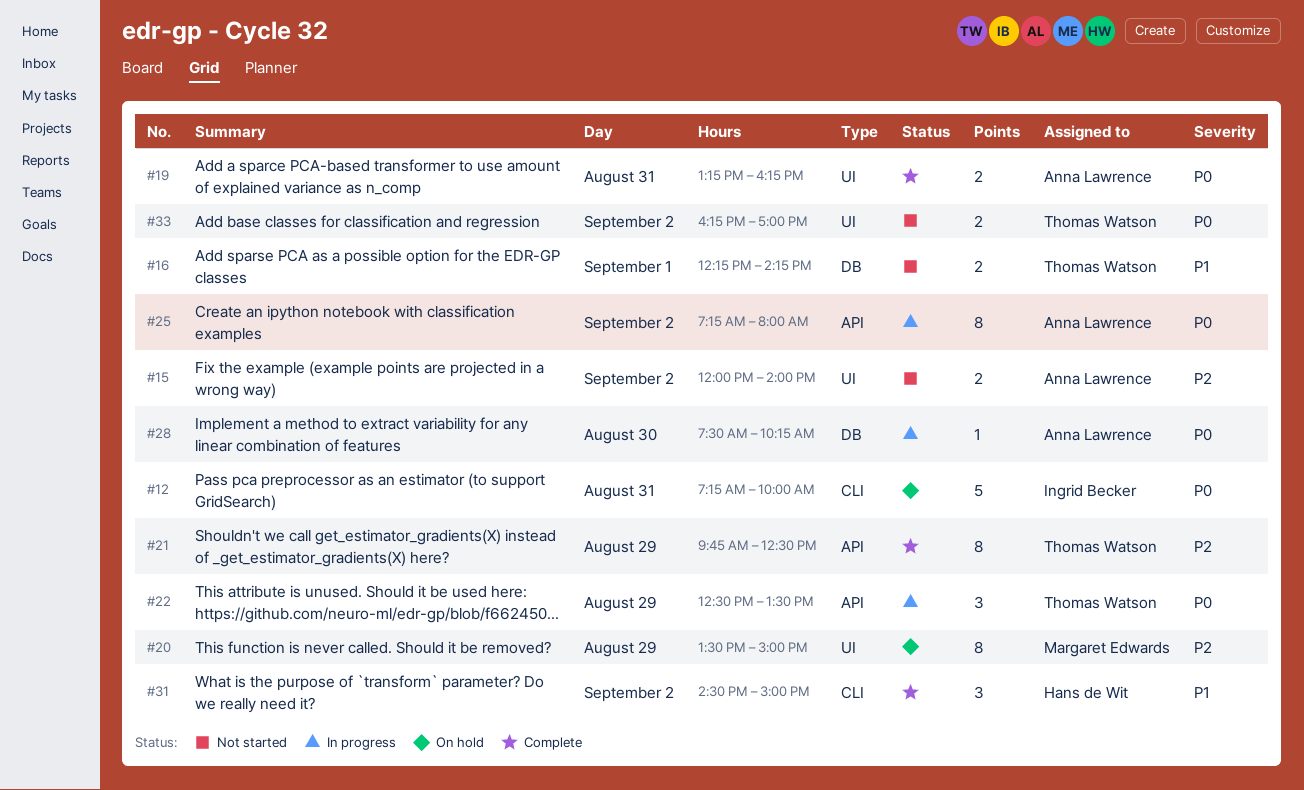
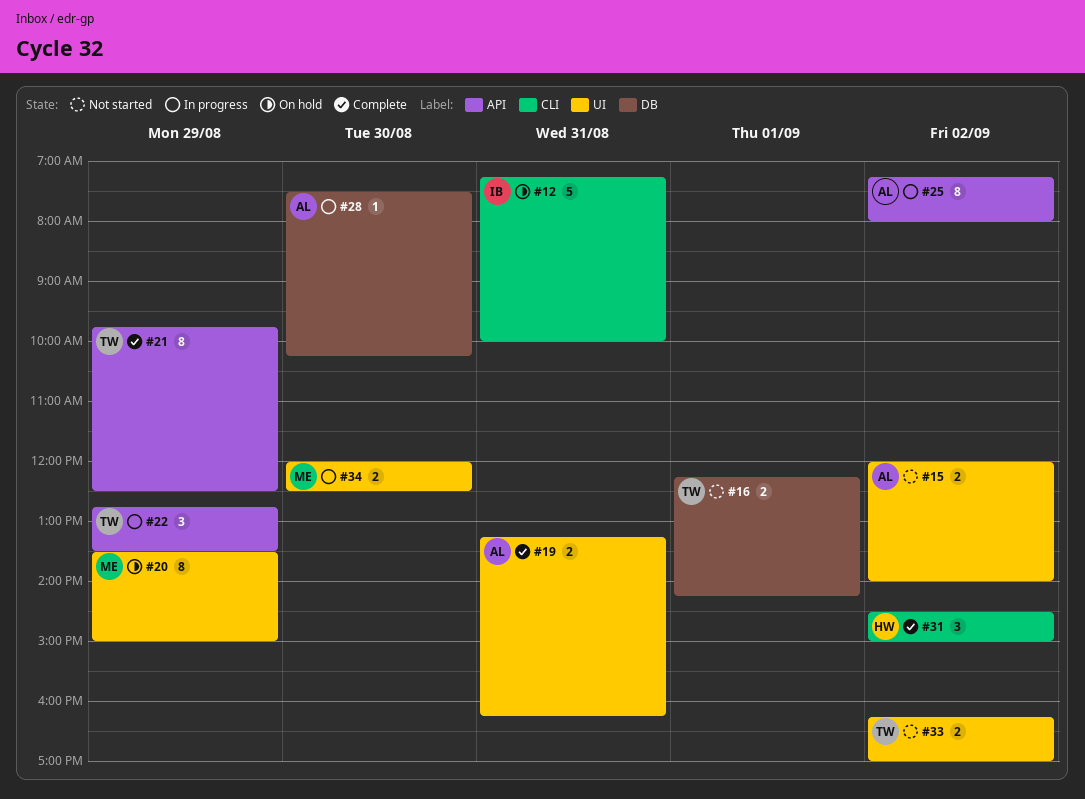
#22, begins: 12:30 -> 12:45
#34: none -> present

